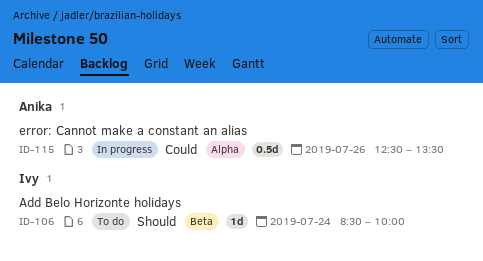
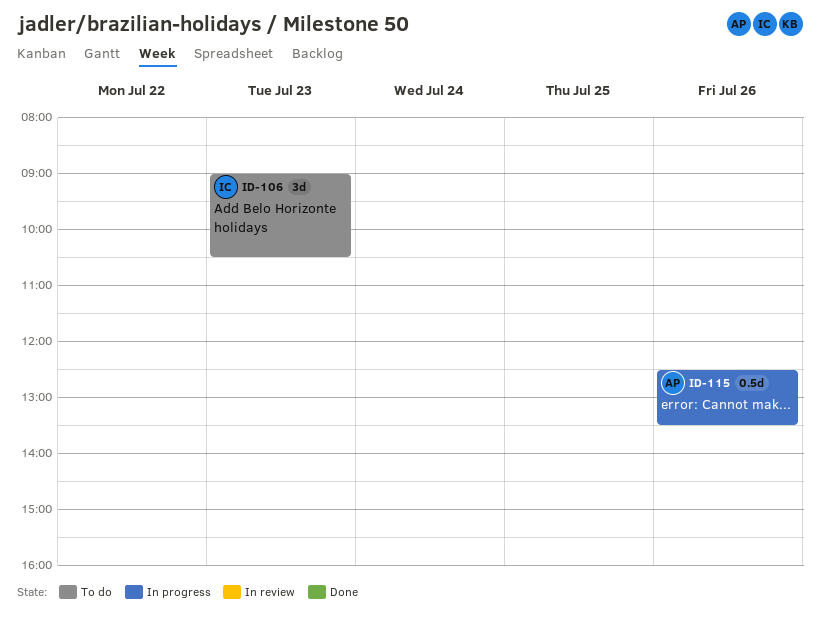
ID-106, estimate: 1d -> 3d
ID-106, day: Jul 24 -> Jul 23
ID-106, begins: 08:30 -> 09:00
ID-106, ends: 10:00 -> 10:30

